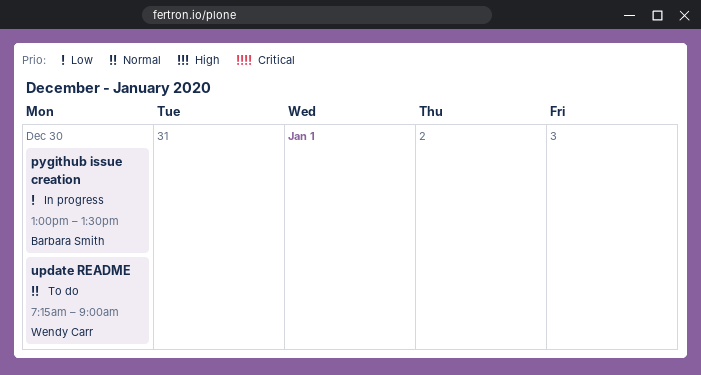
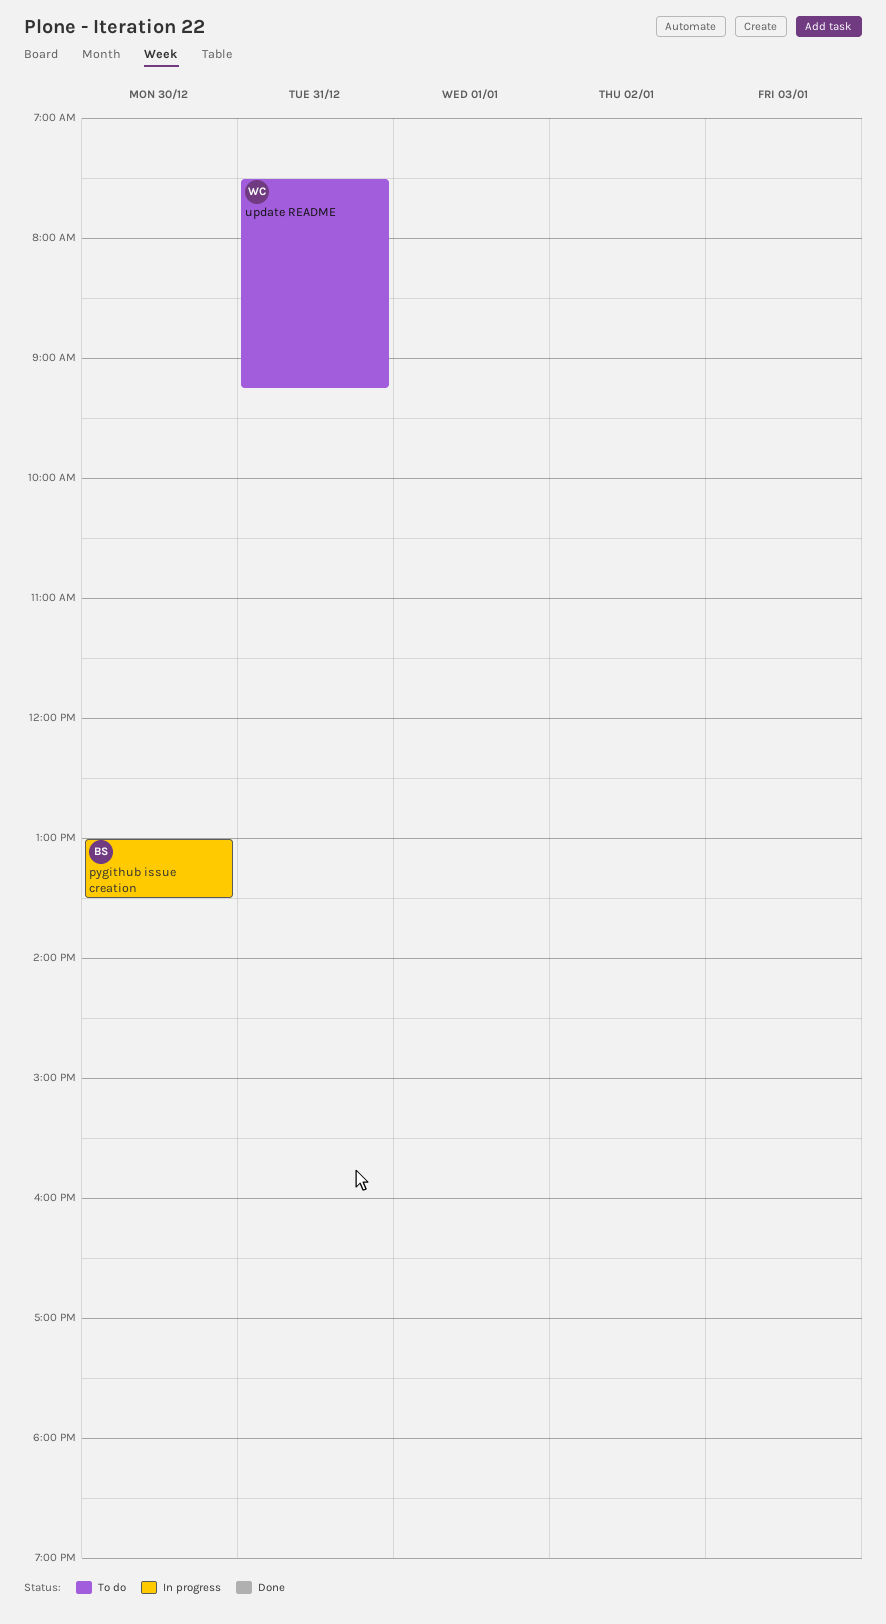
update README, day: Dec 30 -> Dec 31
update README, begins: 07:15 -> 07:30
update README, ends: 09:00 -> 09:15

